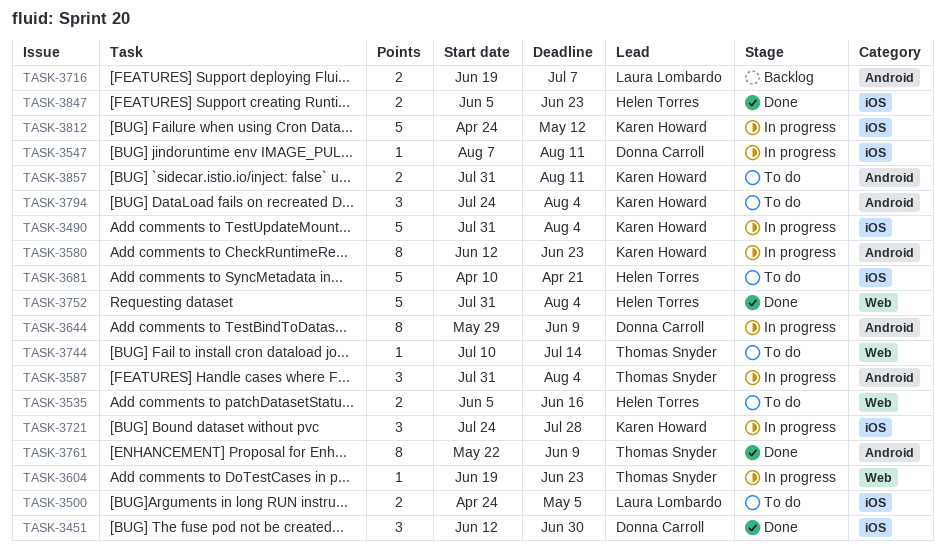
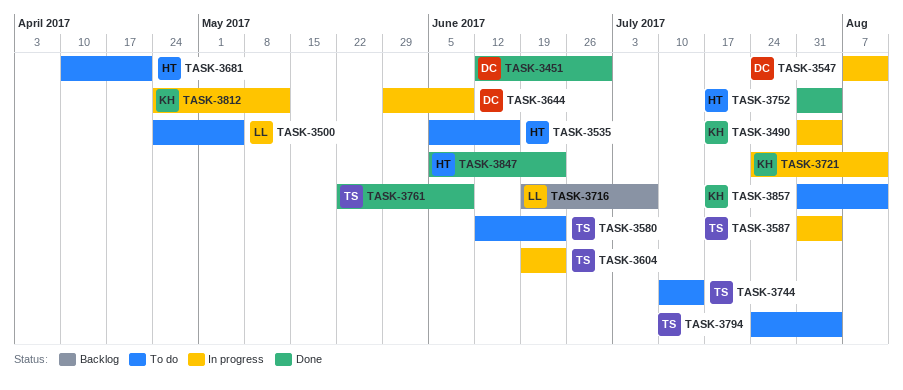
TASK-3580, status: In progress -> To do
TASK-3580, owner: Karen Howard -> Thomas Snyder
TASK-3721, due: Jul 28 -> Aug 11
TASK-3794, owner: Karen Howard -> Thomas Snyder

